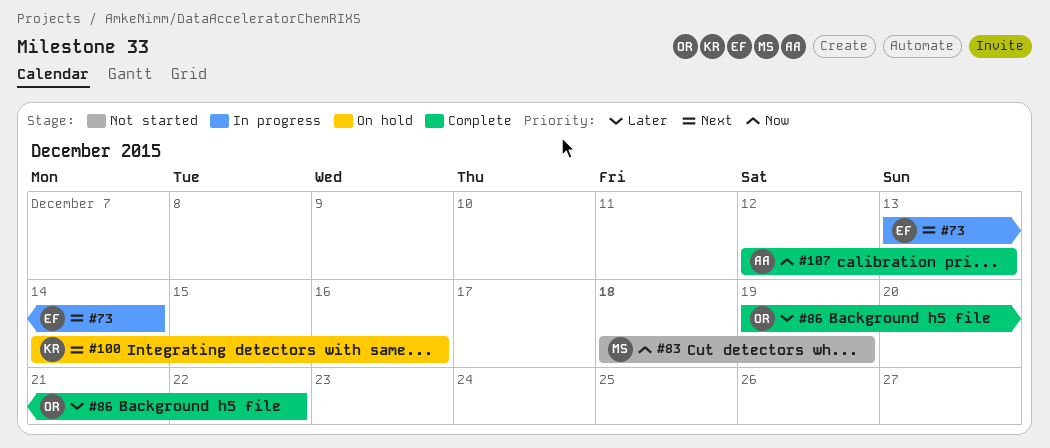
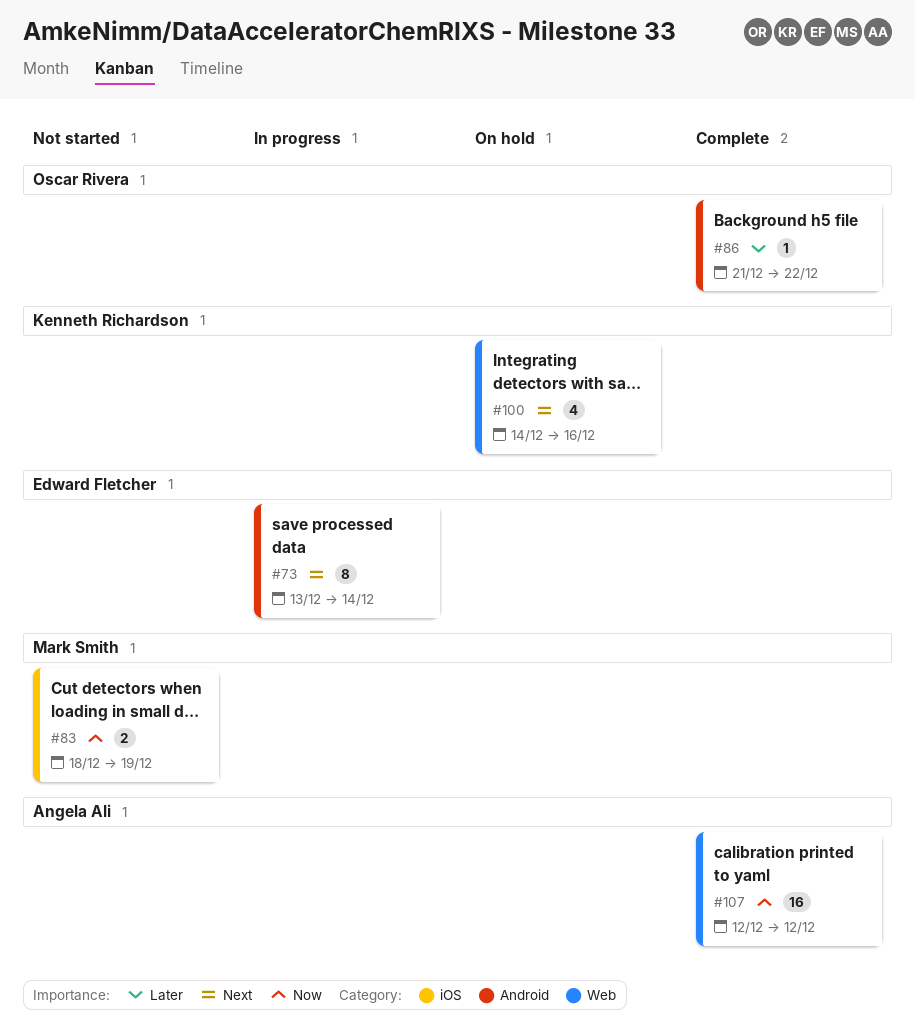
#86, start: Dec 19 -> Dec 21
#107, due: Dec 13 -> Dec 12

